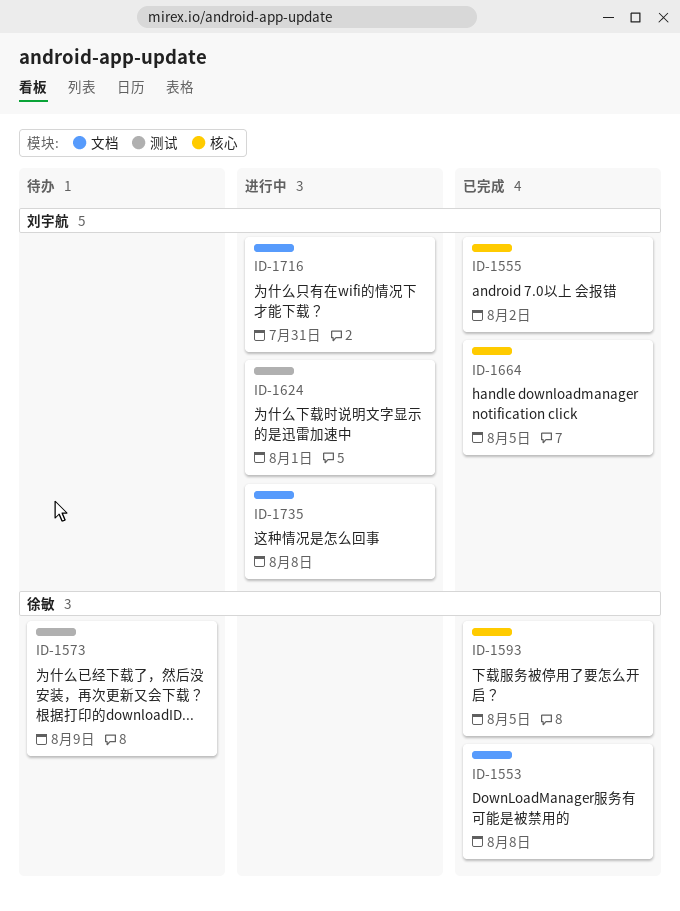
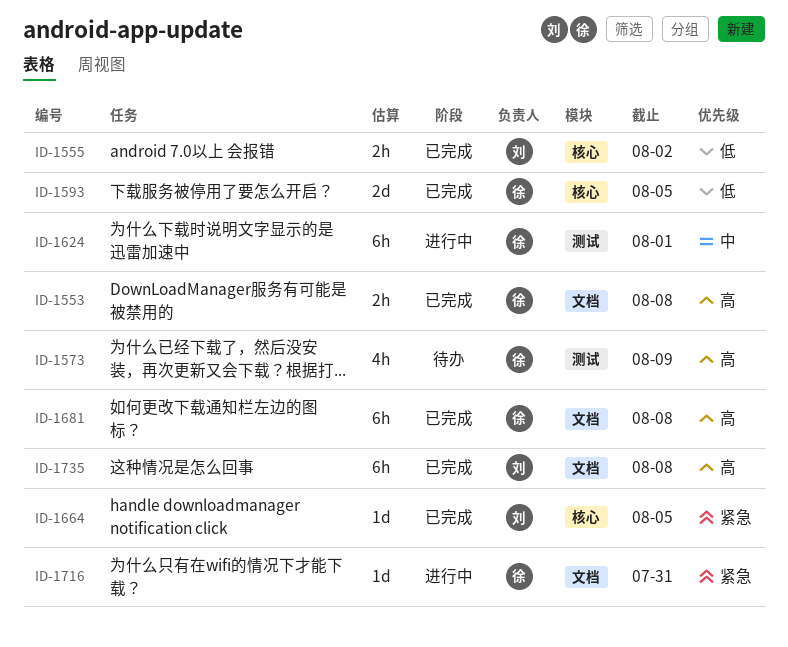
ID-1624, owner: 刘宇航 -> 徐敏
ID-1681: none -> present
ID-1716, owner: 刘宇航 -> 徐敏
ID-1735, status: 进行中 -> 已完成

